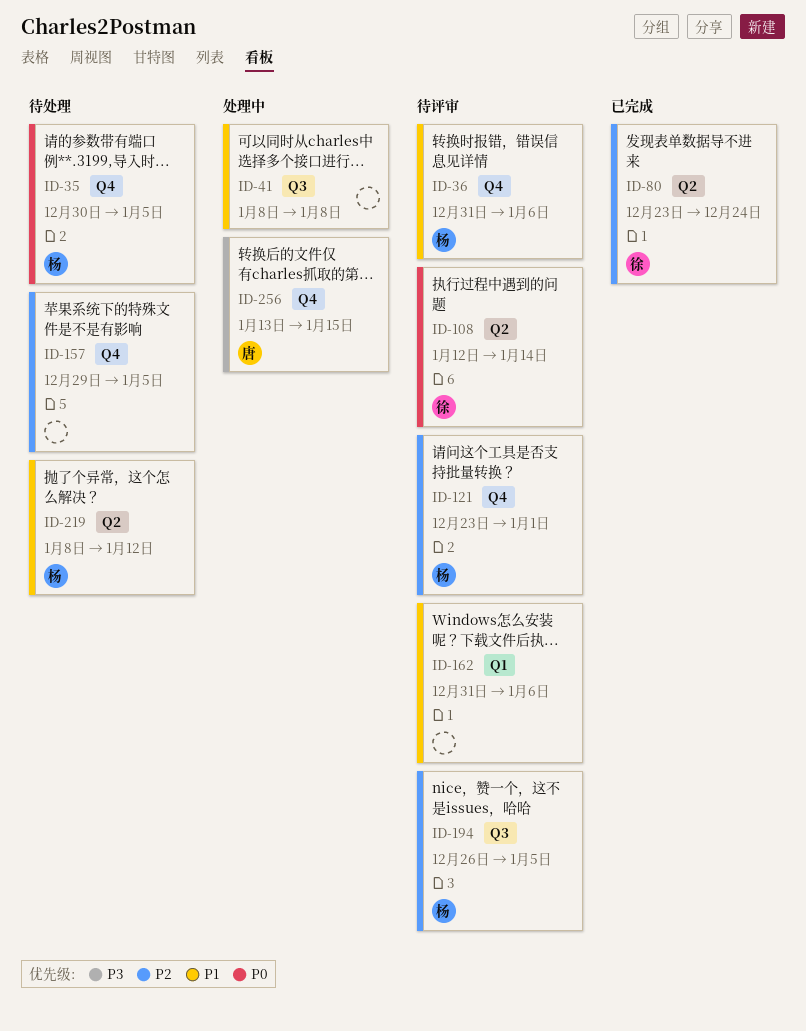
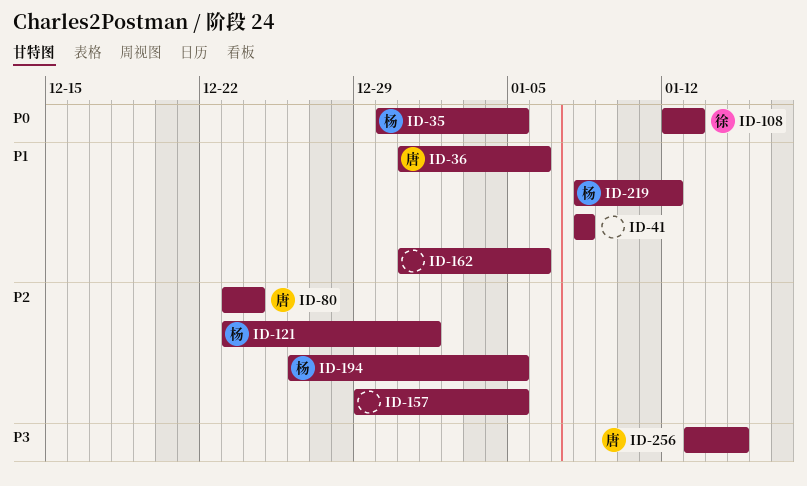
ID-36, owner: 杨 -> 唐
ID-80, owner: 徐 -> 唐
ID-108, due: Jan 14 -> Jan 13

